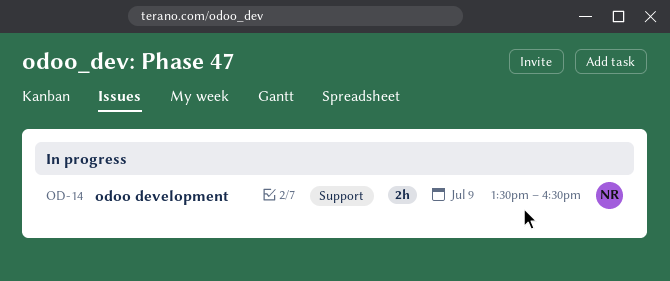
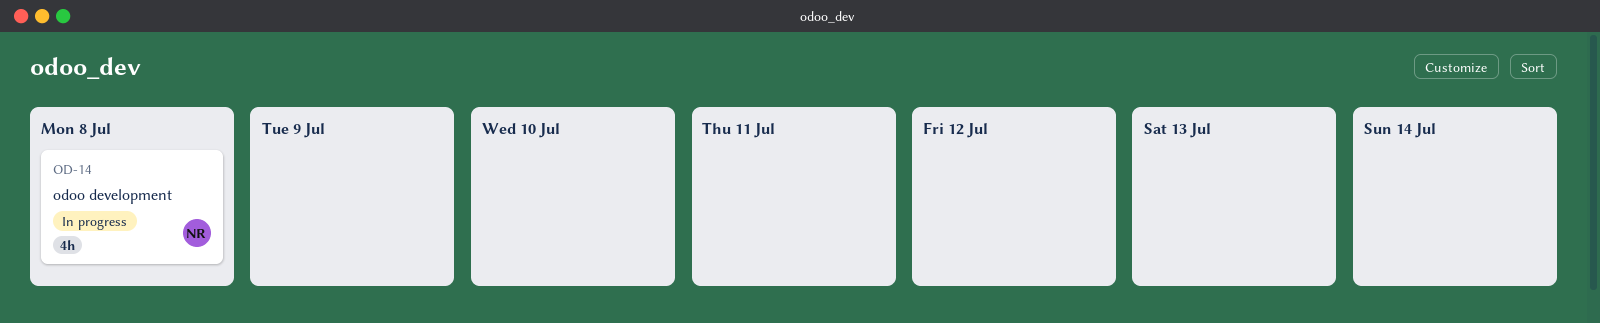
OD-14, estimate: 2h -> 4h
OD-14, day: Jul 9 -> Jul 8

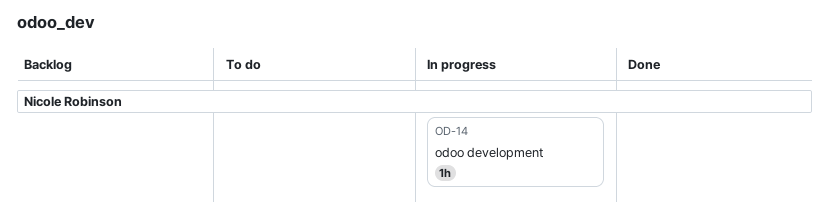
OD-14, estimate: 4h -> 1h

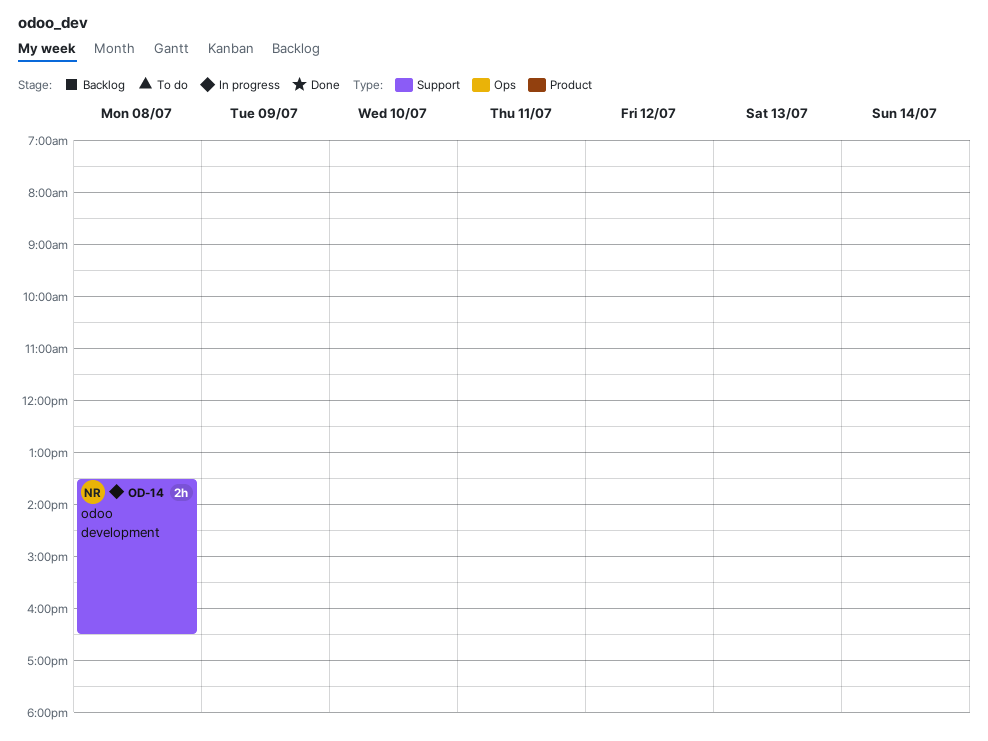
OD-14, estimate: 1h -> 2h

